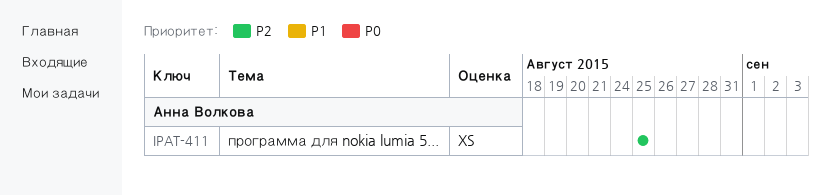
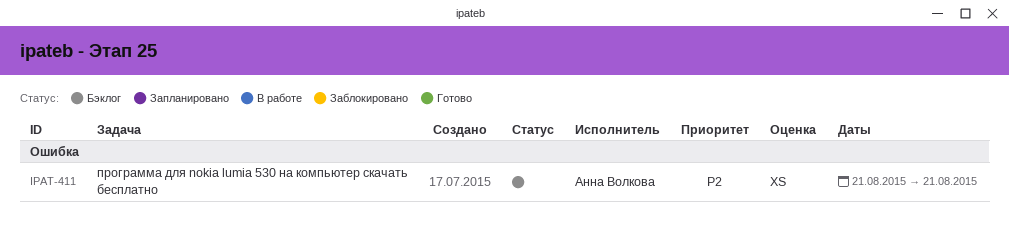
IPAT-411, start: Aug 25 -> Aug 21
IPAT-411, due: Aug 25 -> Aug 21

